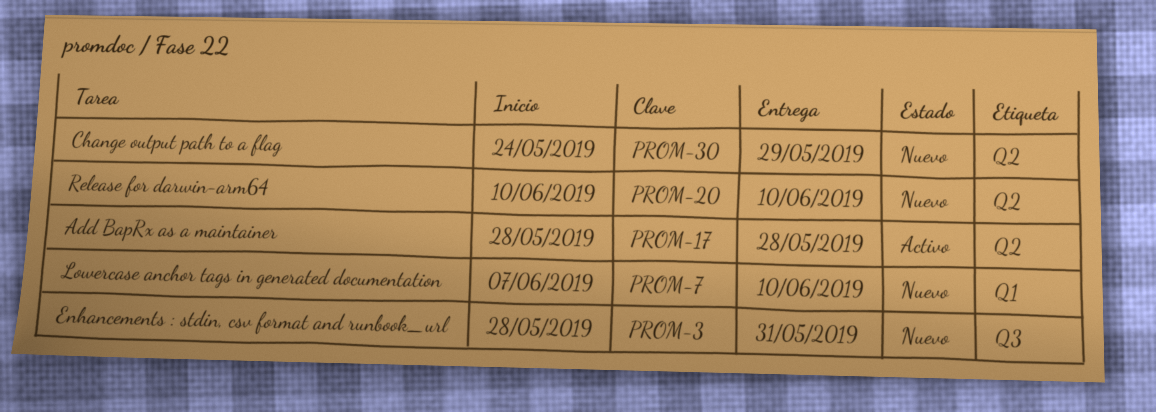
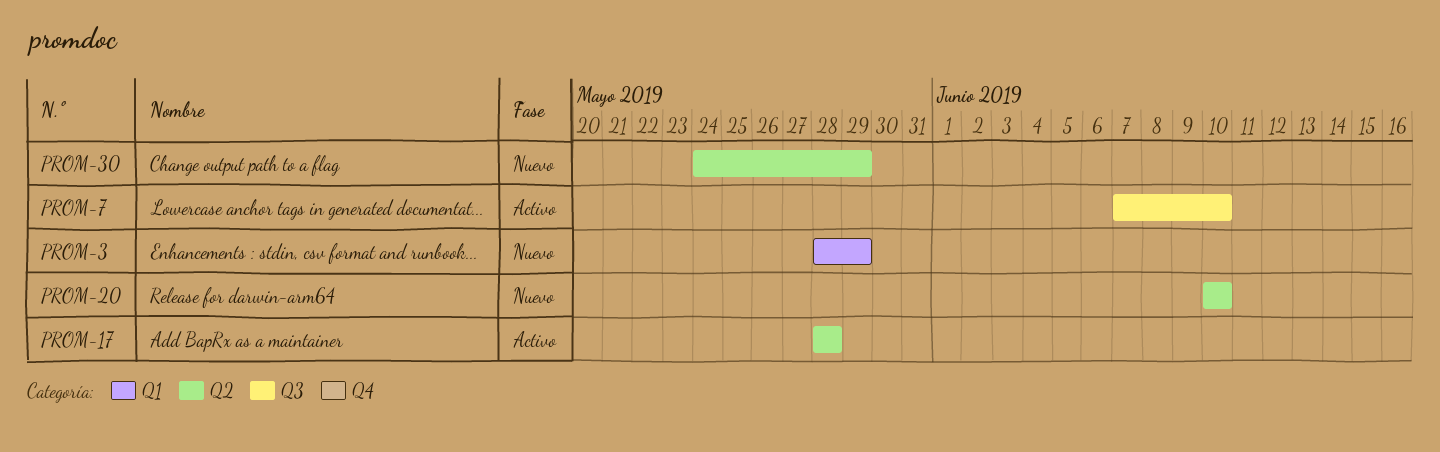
PROM-3, label: Q3 -> Q1
PROM-3, due: May 31 -> May 29
PROM-7, status: Nuevo -> Activo
PROM-7, label: Q1 -> Q3

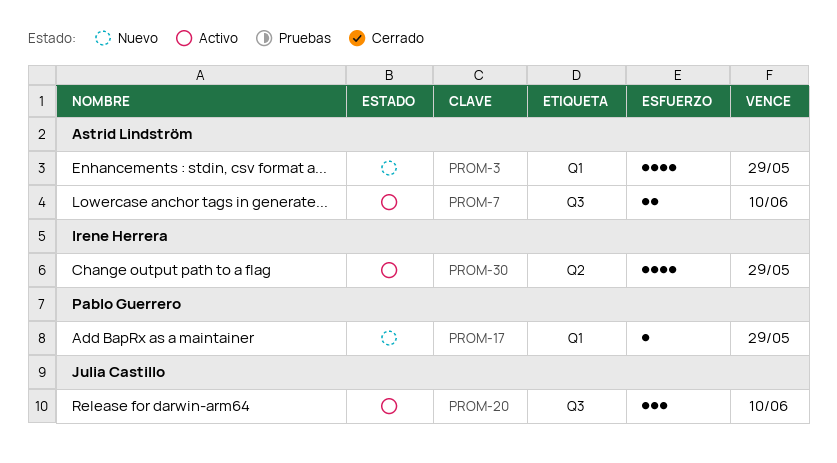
PROM-17, status: Activo -> Nuevo
PROM-17, label: Q2 -> Q1
PROM-17, due: May 28 -> May 29
PROM-20, status: Nuevo -> Activo
PROM-20, label: Q2 -> Q3
PROM-30, status: Nuevo -> Activo

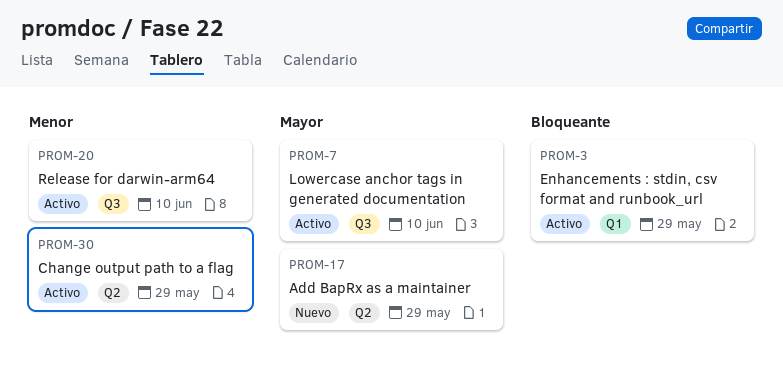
PROM-3, status: Nuevo -> Activo
PROM-17, label: Q1 -> Q2

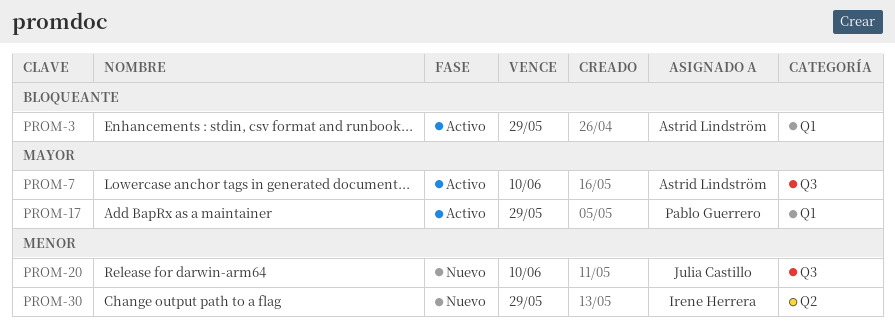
PROM-17, status: Nuevo -> Activo
PROM-17, label: Q2 -> Q1
PROM-20, status: Activo -> Nuevo
PROM-30, status: Activo -> Nuevo

